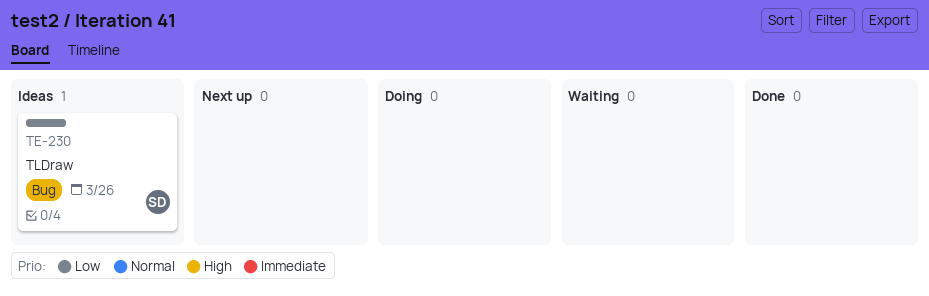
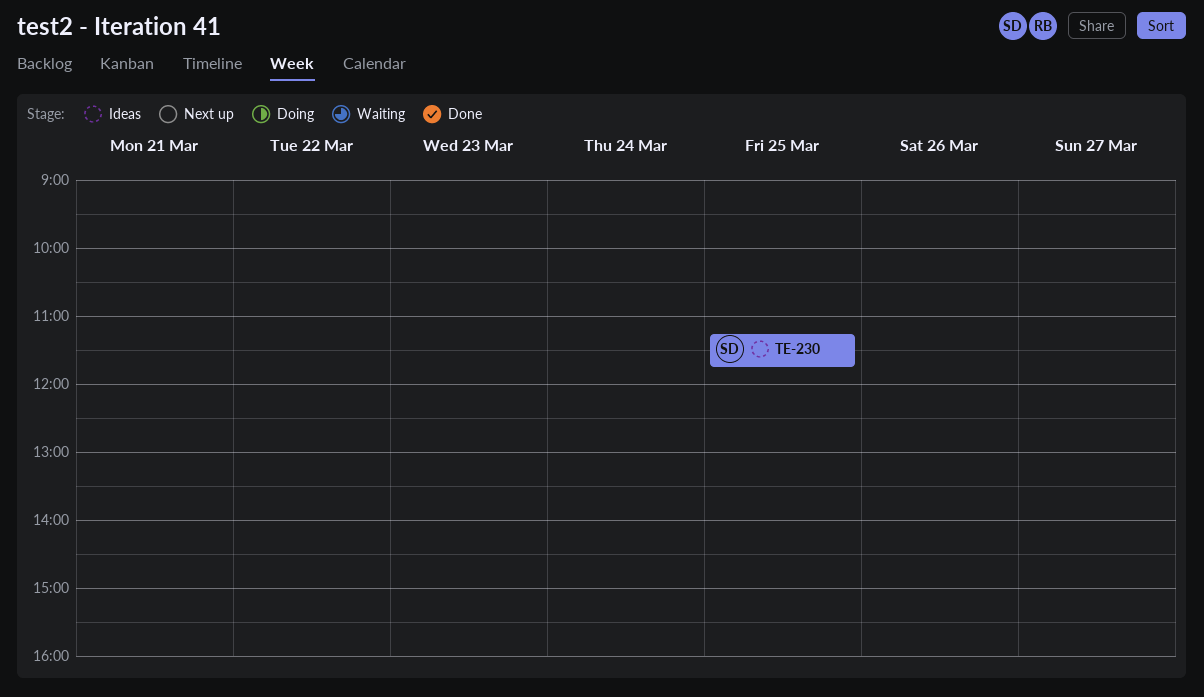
TE-230, day: Mar 26 -> Mar 25

